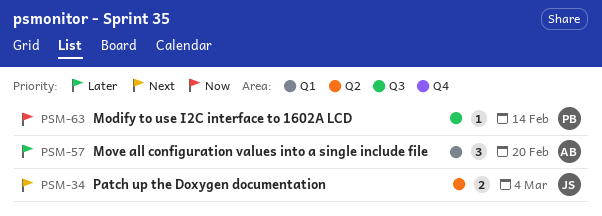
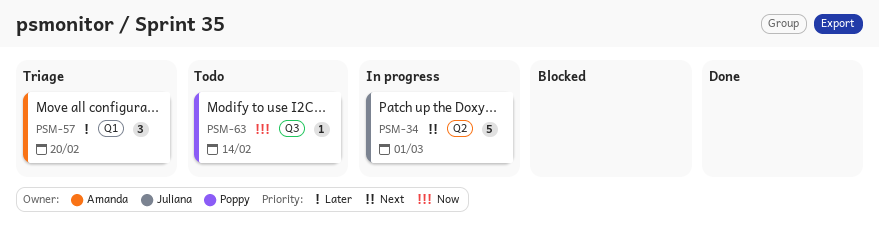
PSM-34, estimate: 2 -> 5
PSM-34, due: Mar 4 -> Mar 1

